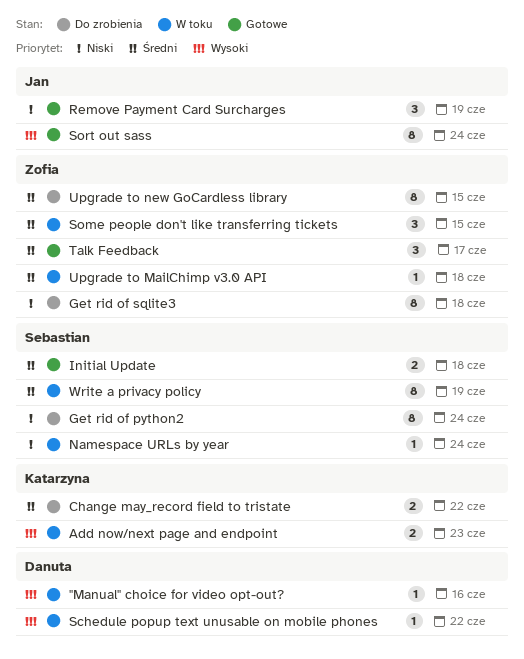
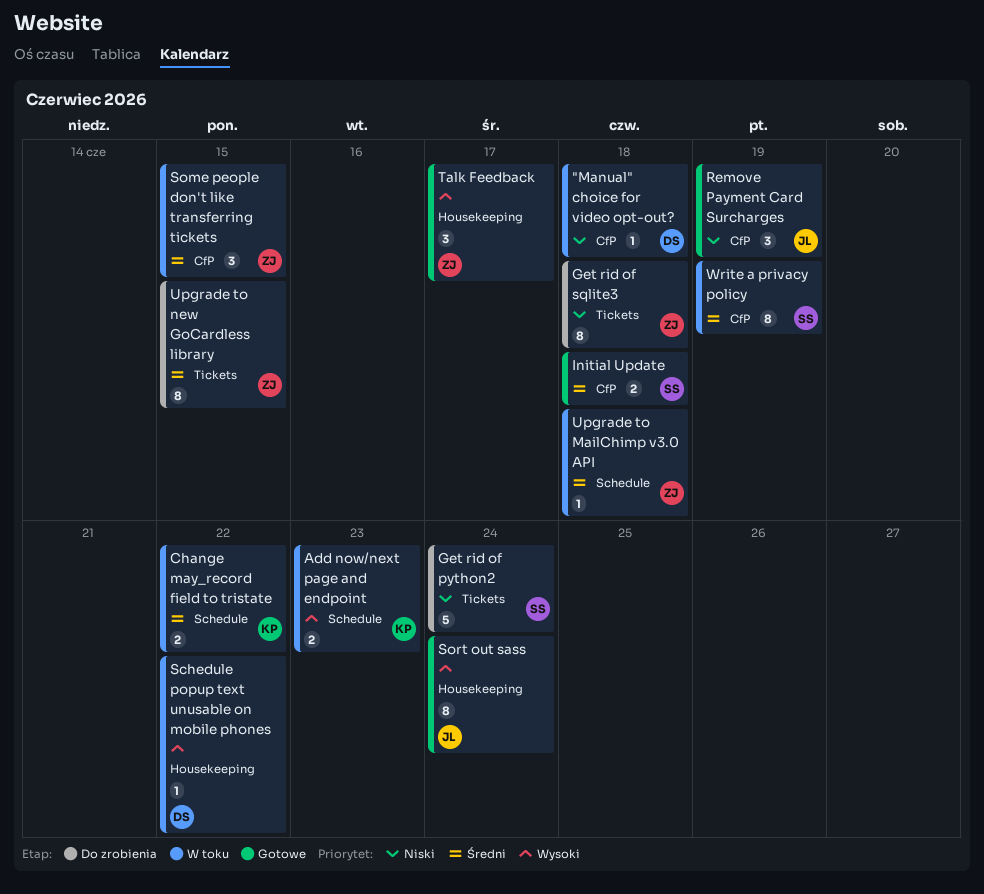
"Manual" choice for video opt-out?, priority: Wysoki -> Niski
"Manual" choice for video opt-out?, due: Jun 16 -> Jun 18
Change may_record field to tristate, status: Do zrobienia -> W toku
Get rid of python2, estimate: 8 -> 5
Namespace URLs by year: present -> none
Talk Feedback, priority: Średni -> Wysoki

